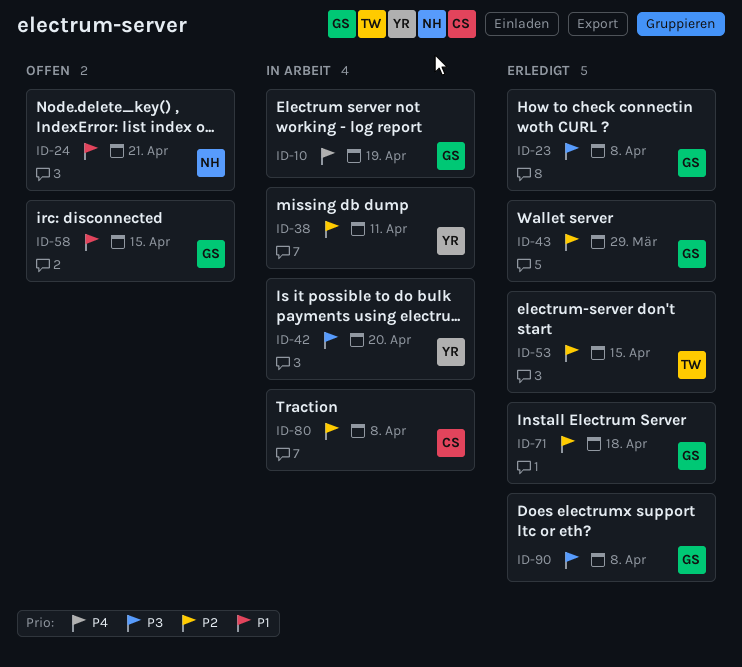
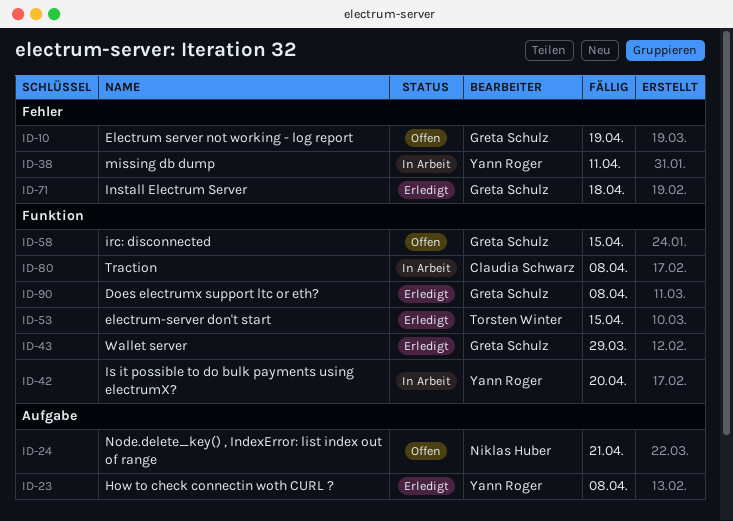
ID-10, status: In Arbeit -> Offen
ID-23, owner: Greta Schulz -> Yann Roger

